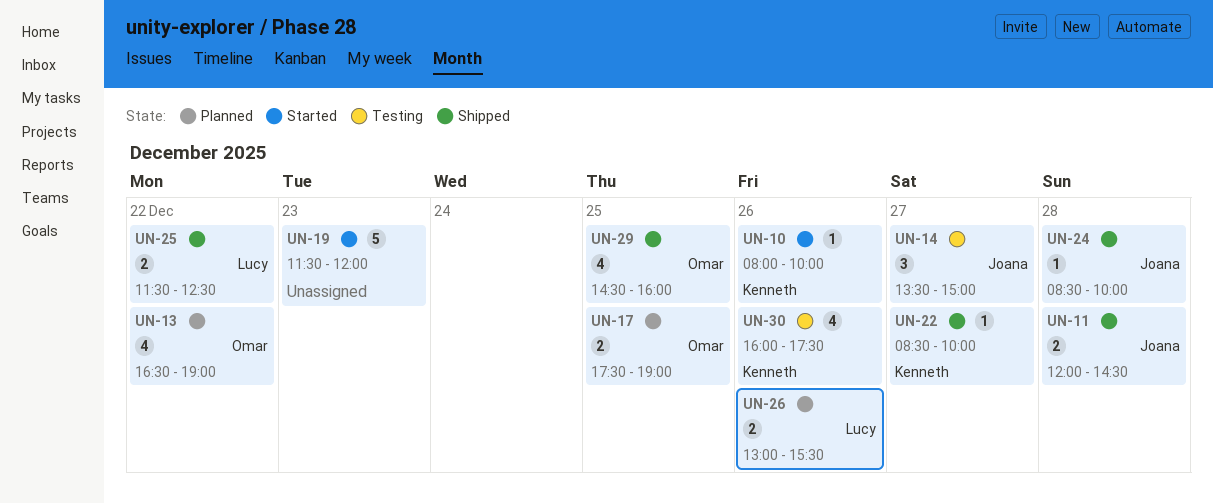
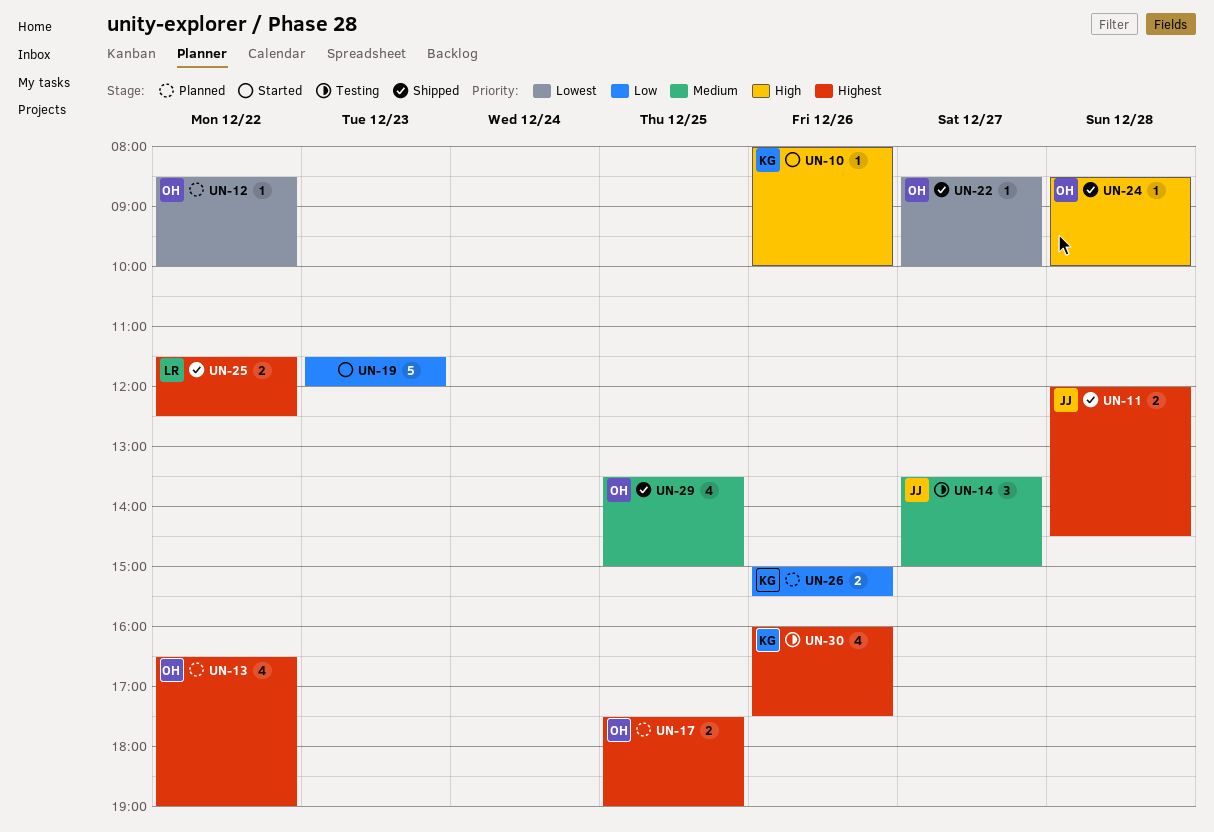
UN-12: none -> present
UN-22, owner: Kenneth -> Omar
UN-24, owner: Joana -> Omar
UN-26, owner: Lucy -> Kenneth
UN-26, begins: 13:00 -> 15:00
UN-29, begins: 14:30 -> 13:30
UN-29, ends: 16:00 -> 15:00

